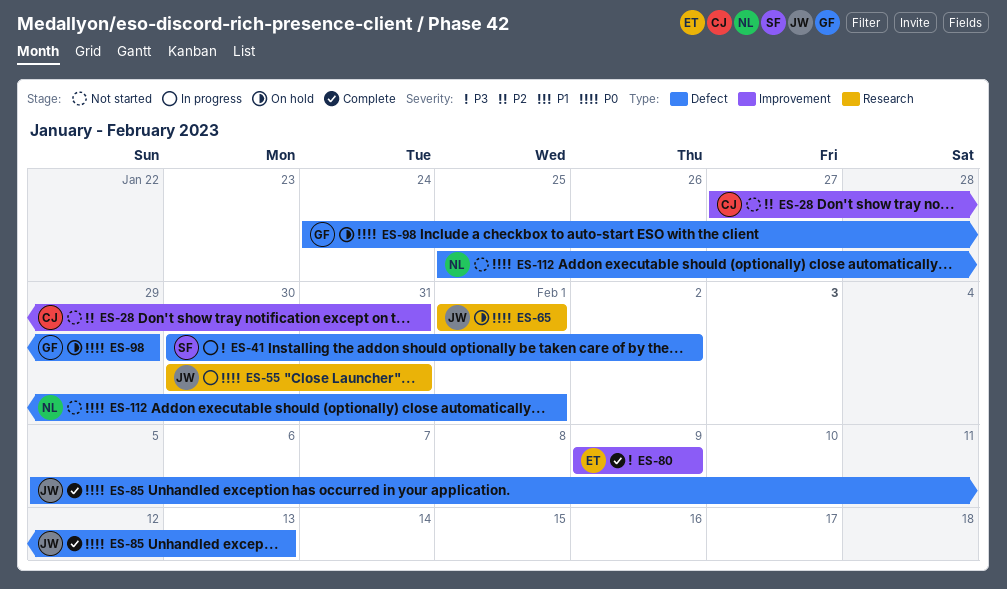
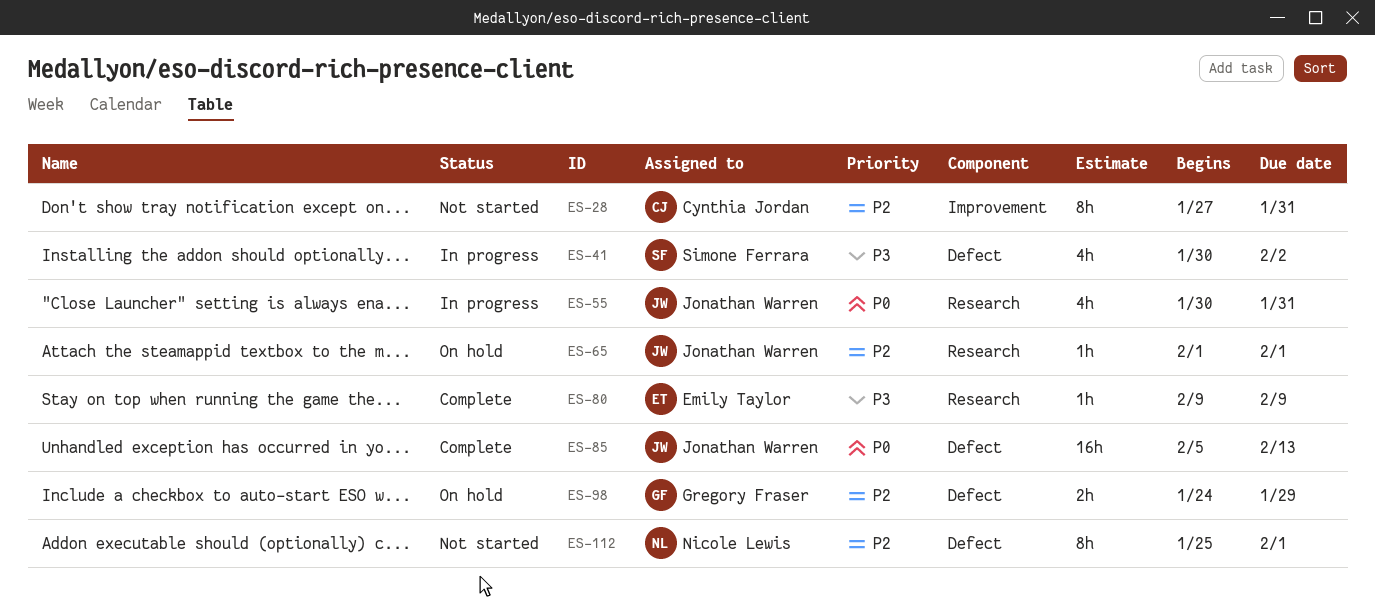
ES-65, priority: P0 -> P2
ES-80, label: Improvement -> Research
ES-98, priority: P0 -> P2
ES-112, priority: P0 -> P2

